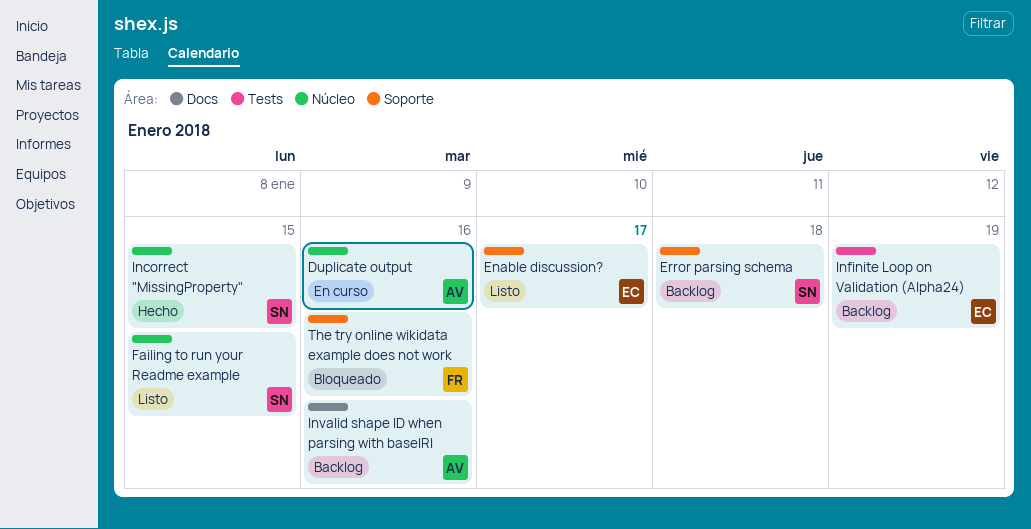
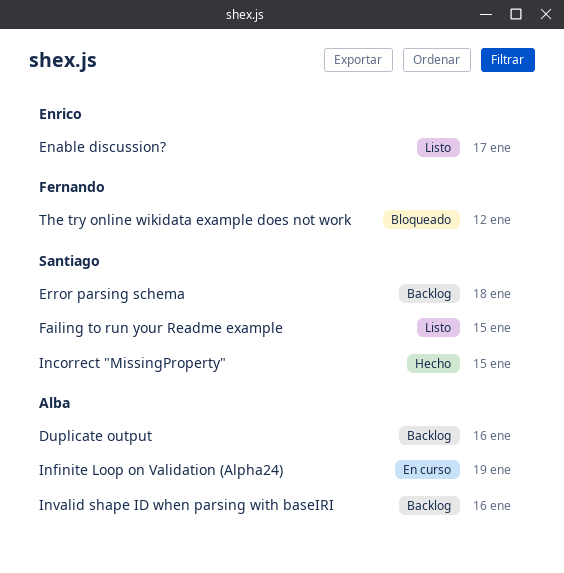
Duplicate output, status: En curso -> Backlog
Infinite Loop on Validation (Alpha24), status: Backlog -> En curso
Infinite Loop on Validation (Alpha24), owner: Enrico -> Alba
The try online wikidata example does not work, due: Jan 16 -> Jan 12

